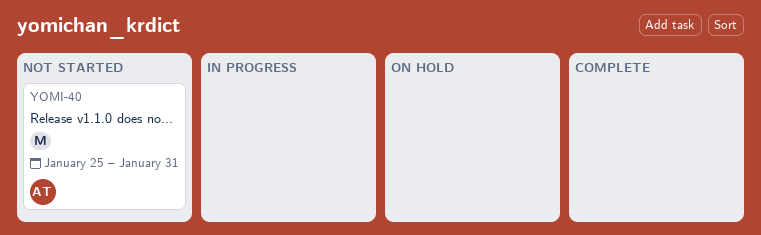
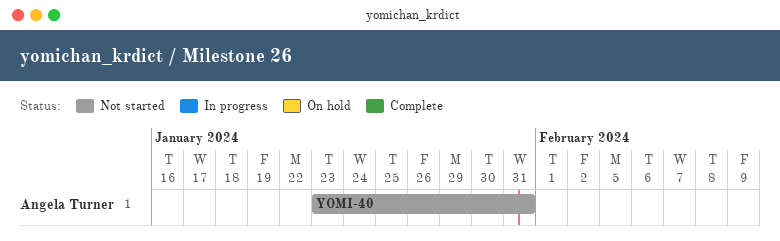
YOMI-40, start: Jan 25 -> Jan 23

